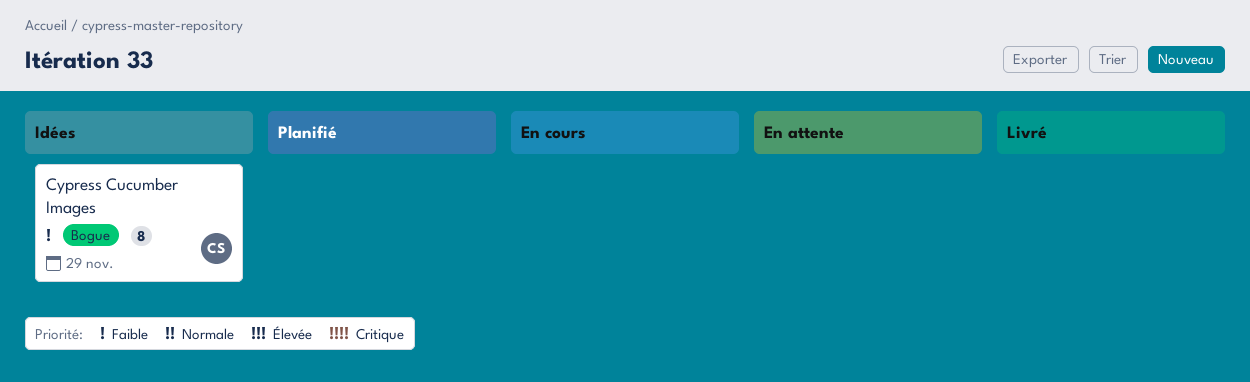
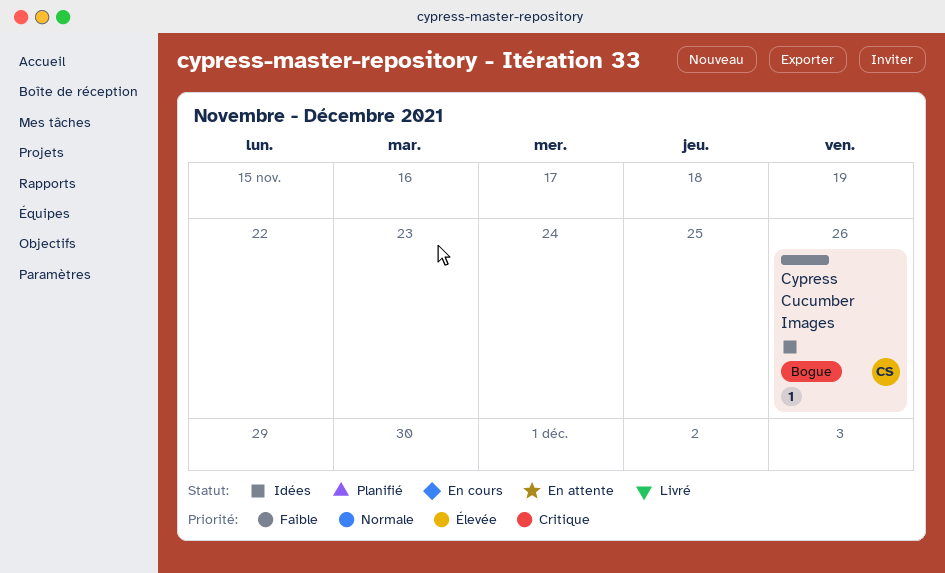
Cypress Cucumber Images, estimate: 8 -> 1
Cypress Cucumber Images, due: Nov 29 -> Nov 26

